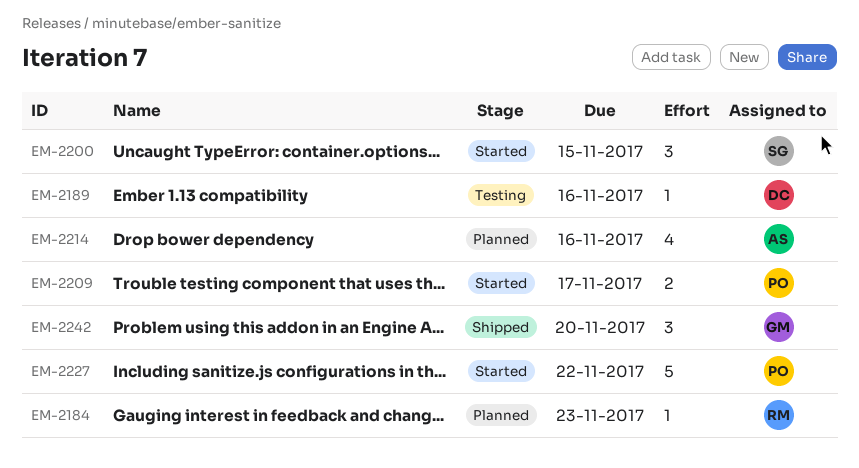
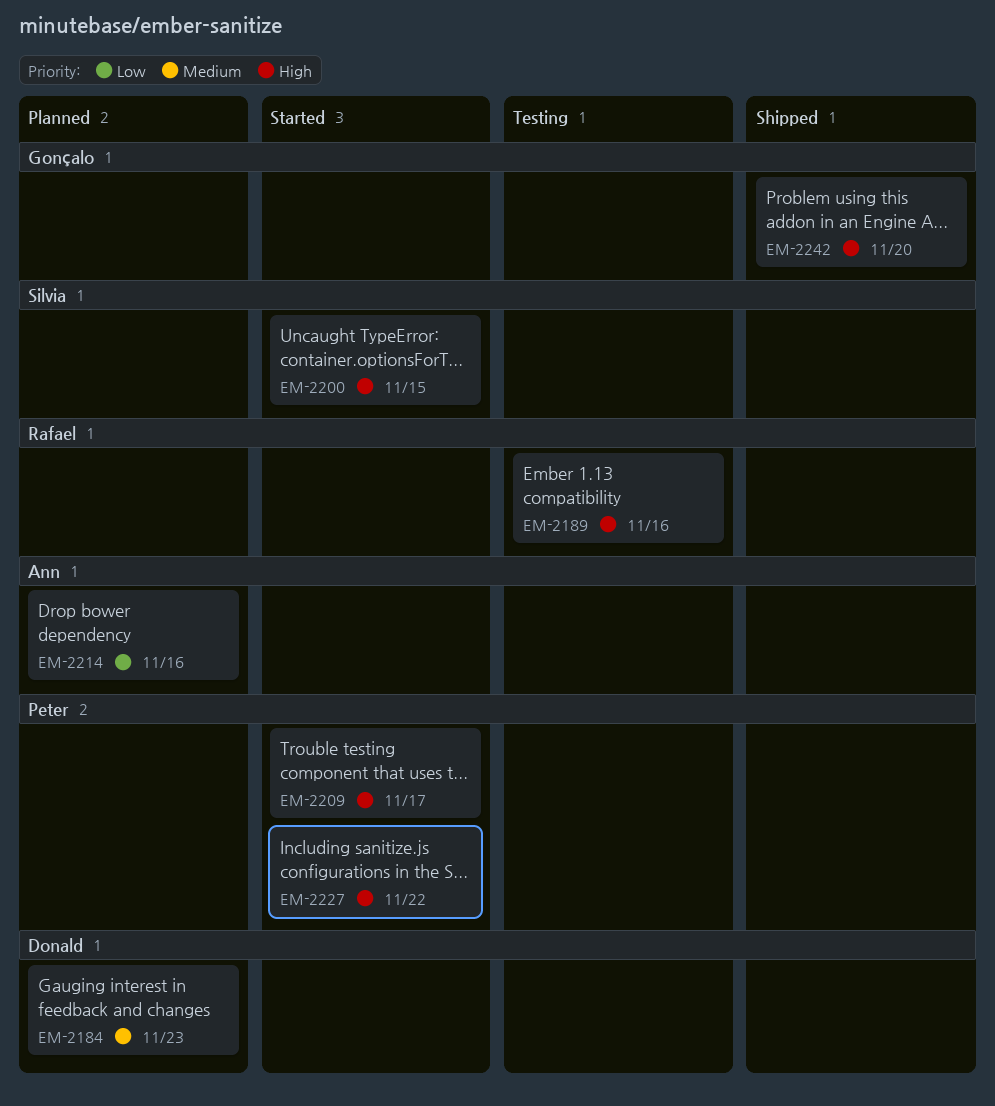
EM-2184, owner: Rafael -> Donald
EM-2189, owner: Donald -> Rafael

